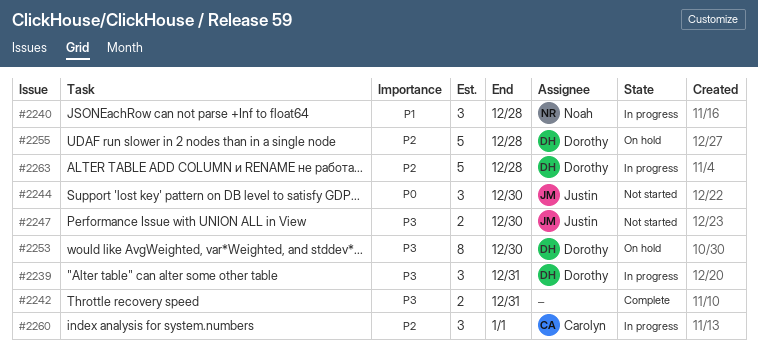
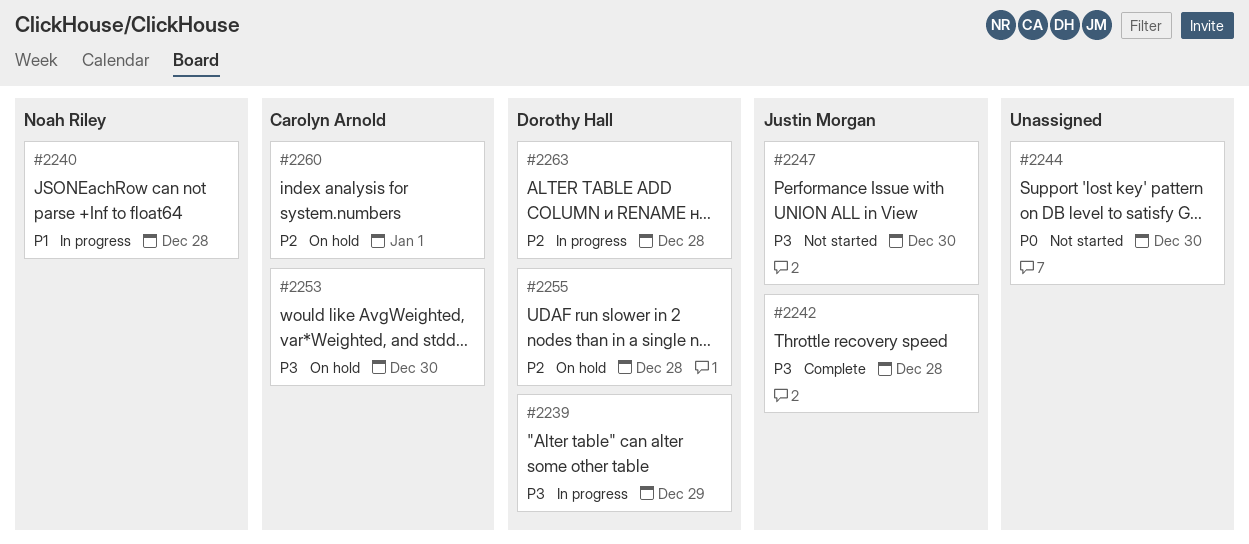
#2239, due: Dec 31 -> Dec 29
#2242, owner: none -> Justin Morgan
#2242, due: Dec 31 -> Dec 28
#2244, owner: Justin Morgan -> none
#2253, owner: Dorothy Hall -> Carolyn Arnold
#2260, status: In progress -> On hold

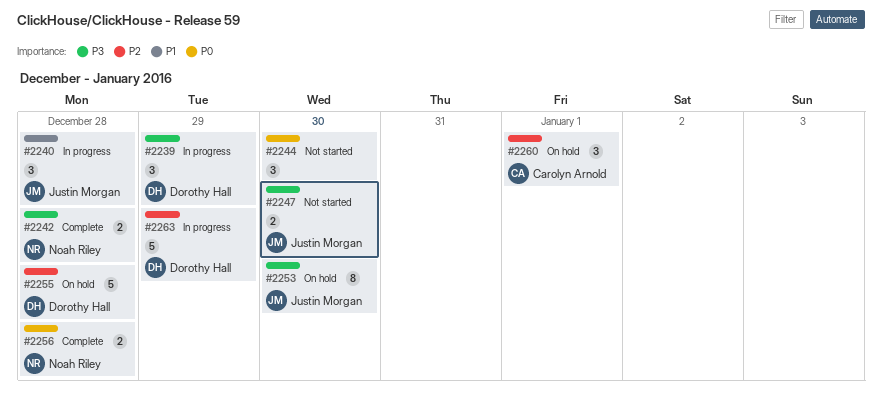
#2240, owner: Noah Riley -> Justin Morgan
#2242, owner: Justin Morgan -> Noah Riley
#2253, owner: Carolyn Arnold -> Justin Morgan
#2256: none -> present
#2263, due: Dec 28 -> Dec 29

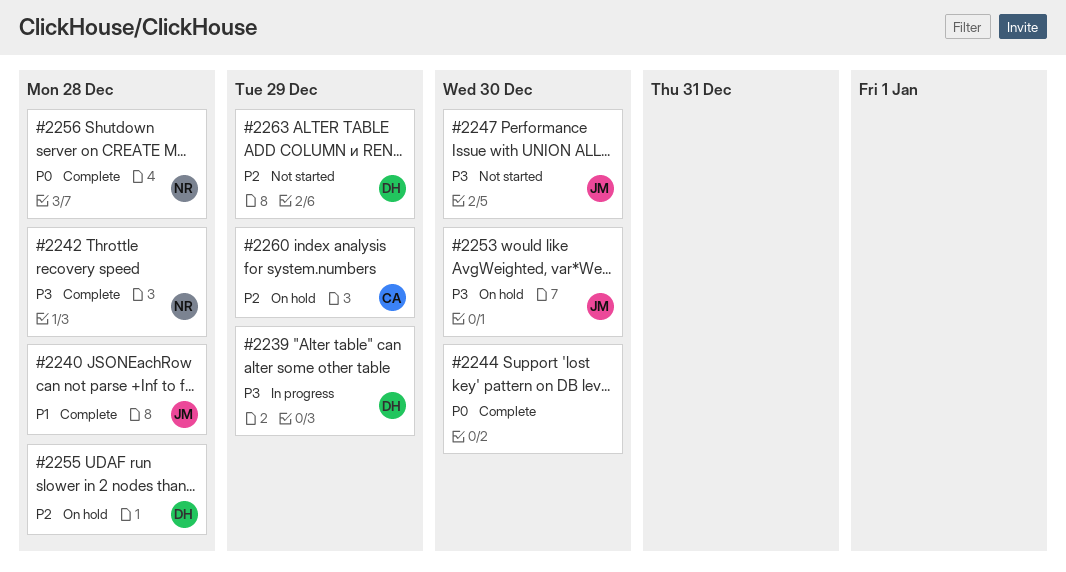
#2240, status: In progress -> Complete
#2244, status: Not started -> Complete
#2260, due: Jan 1 -> Dec 29
#2263, status: In progress -> Not started

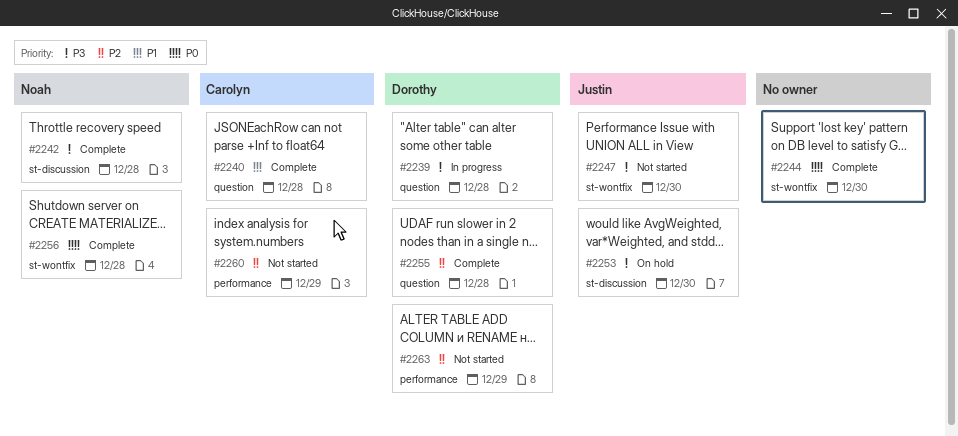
#2239, due: Dec 29 -> Dec 28
#2240, owner: Justin -> Carolyn
#2255, status: On hold -> Complete
#2260, status: On hold -> Not started

